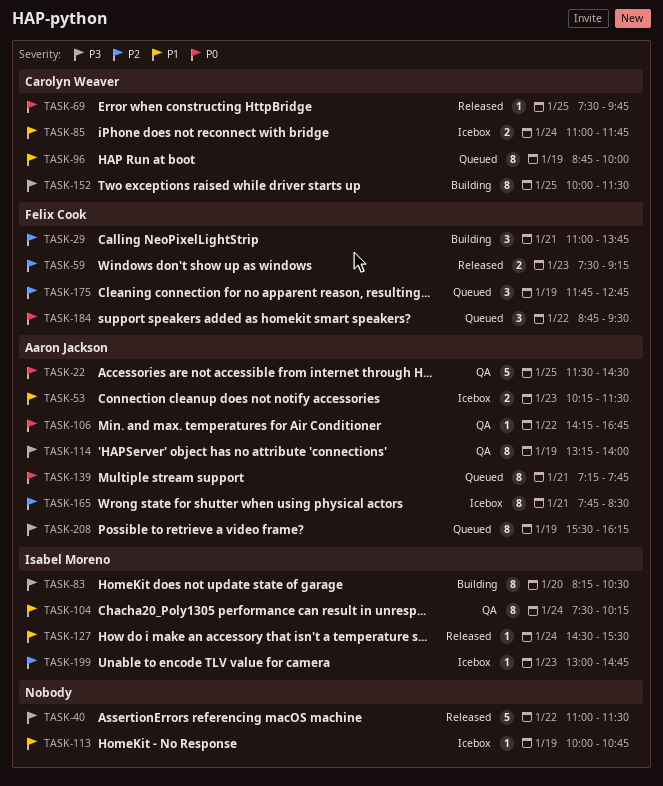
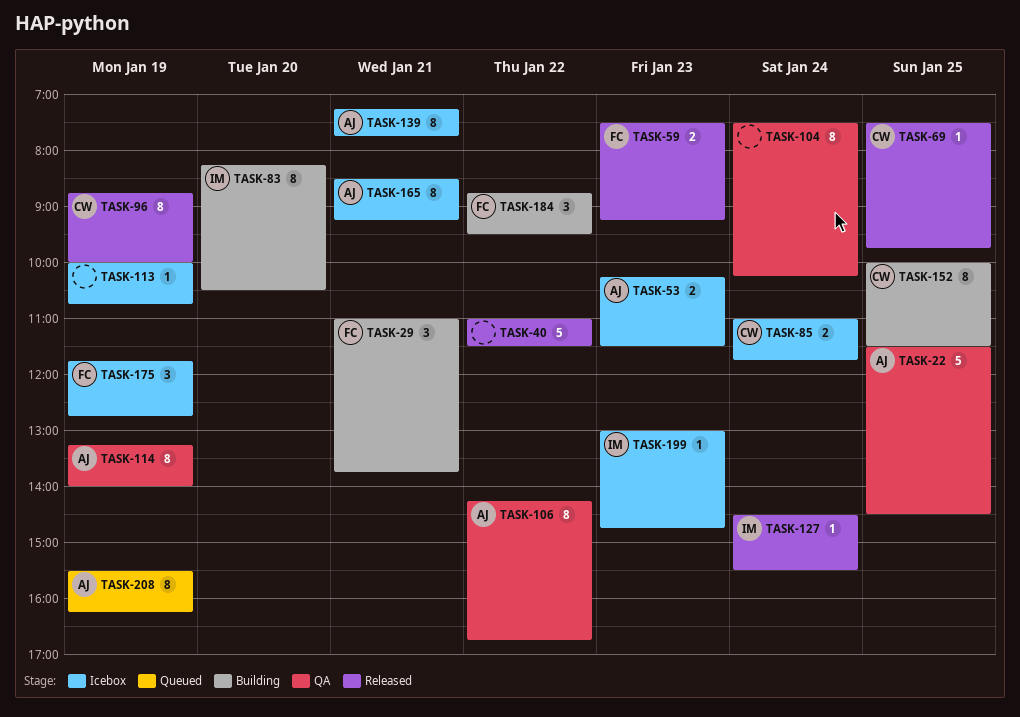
TASK-96, status: Queued -> Released
TASK-104, owner: Isabel Moreno -> none
TASK-106, estimate: 1 -> 8
TASK-139, status: Queued -> Icebox
TASK-165, begins: 07:45 -> 08:30
TASK-165, ends: 08:30 -> 09:15
TASK-175, status: Queued -> Icebox
TASK-184, status: Queued -> Building

